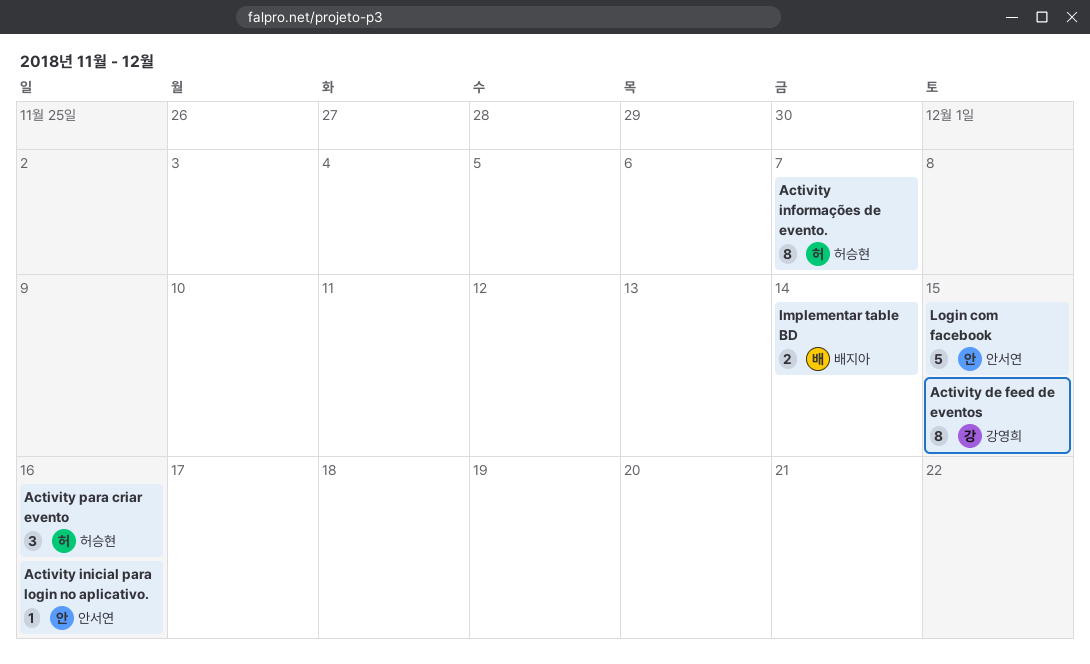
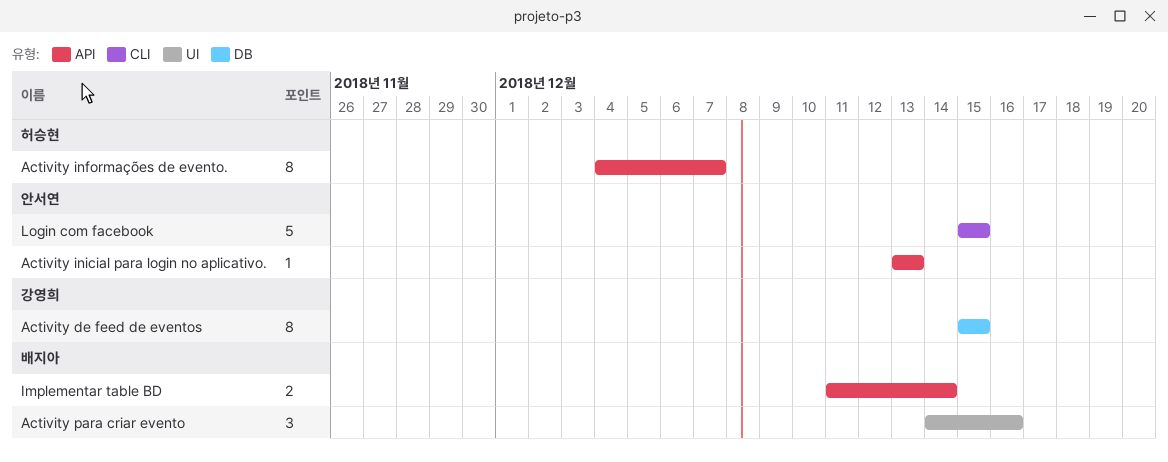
Activity inicial para login no aplicativo., due: Dec 16 -> Dec 13
Activity para criar evento, owner: 허승현 -> 배지아

